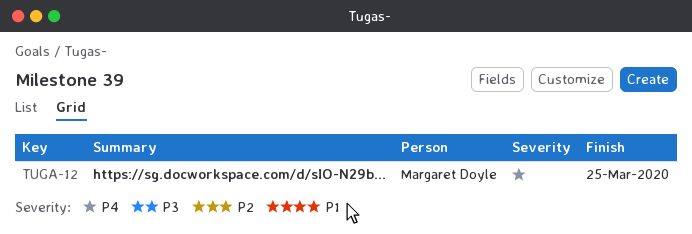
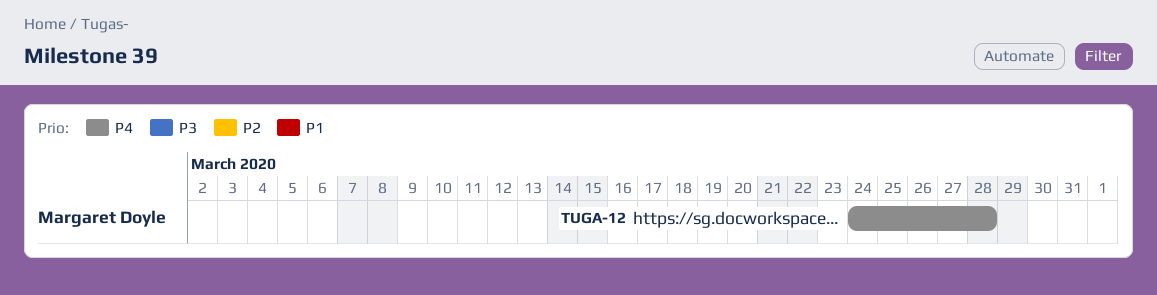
TUGA-12, due: Mar 25 -> Mar 28

